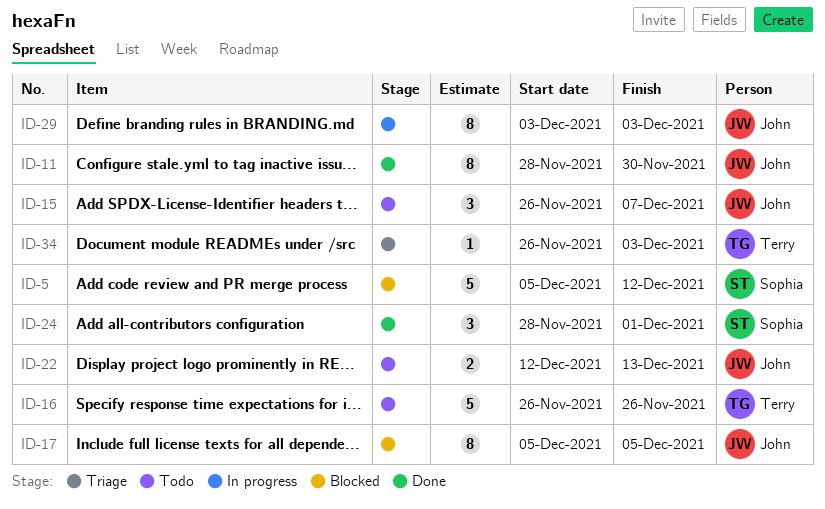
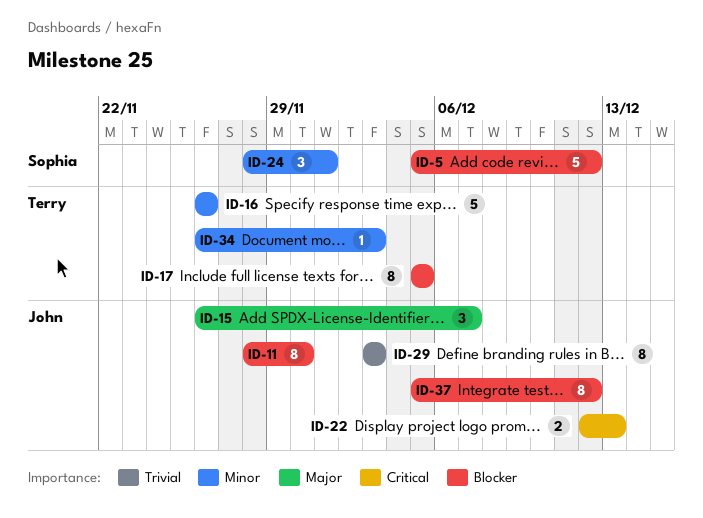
ID-17, owner: John -> Terry
ID-37: none -> present

